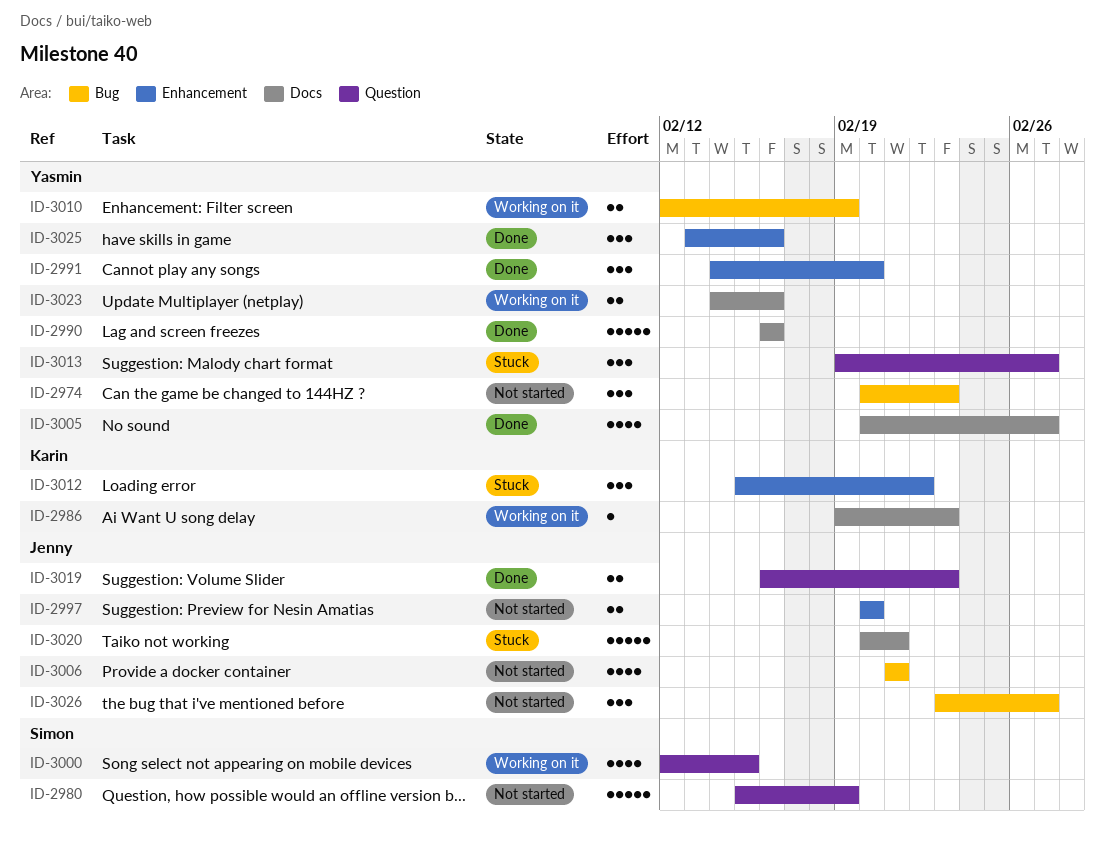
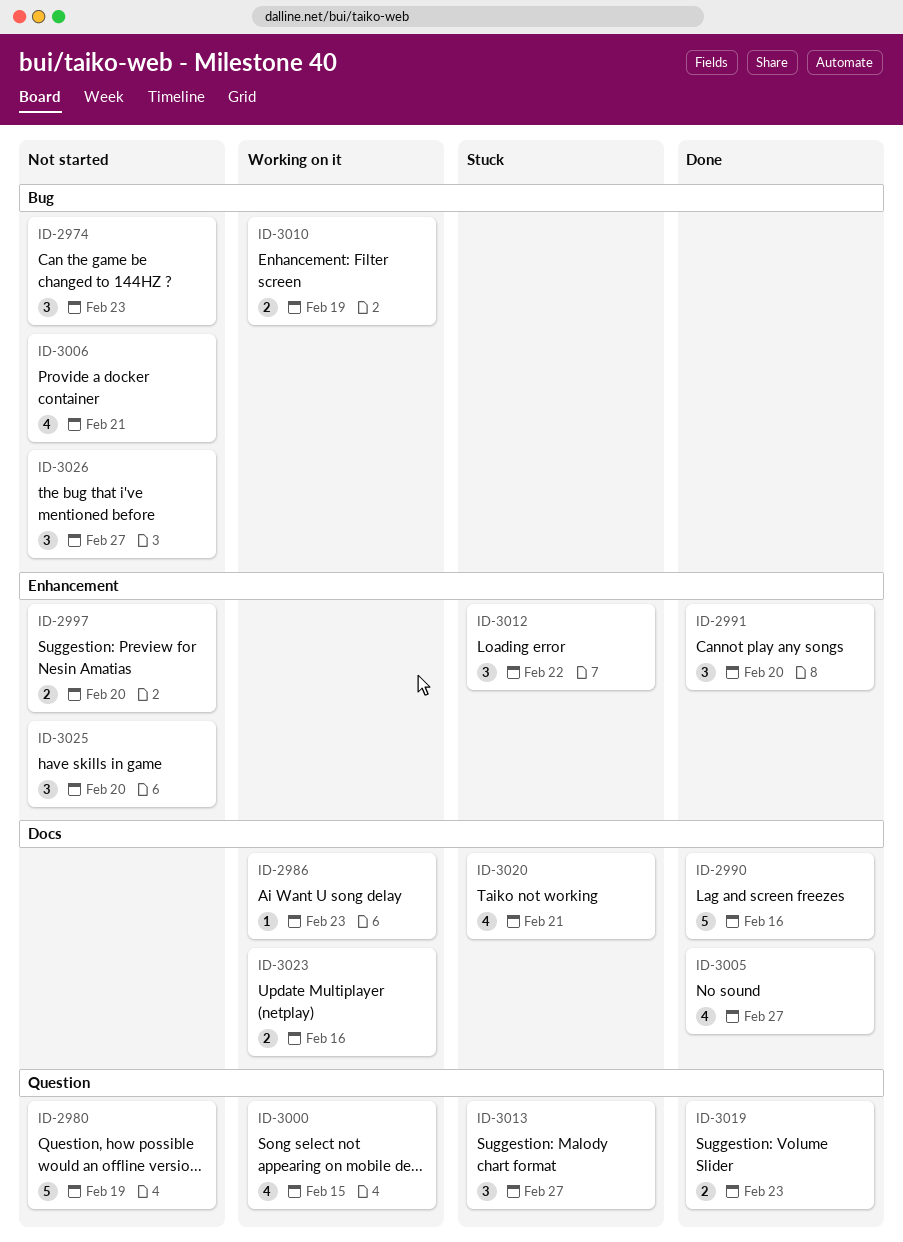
ID-3020, estimate: 5 -> 4
ID-3025, status: Done -> Not started
ID-3025, due: Feb 16 -> Feb 20

